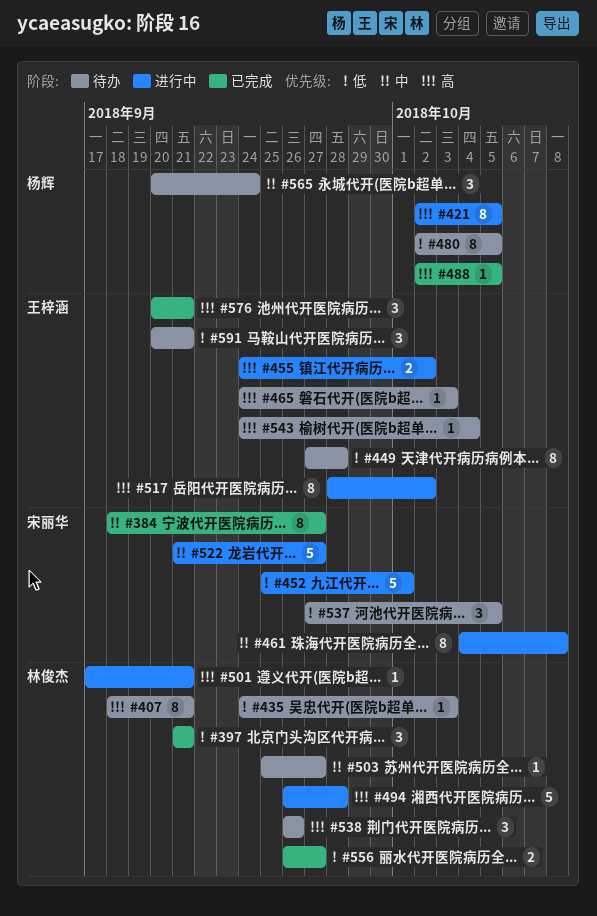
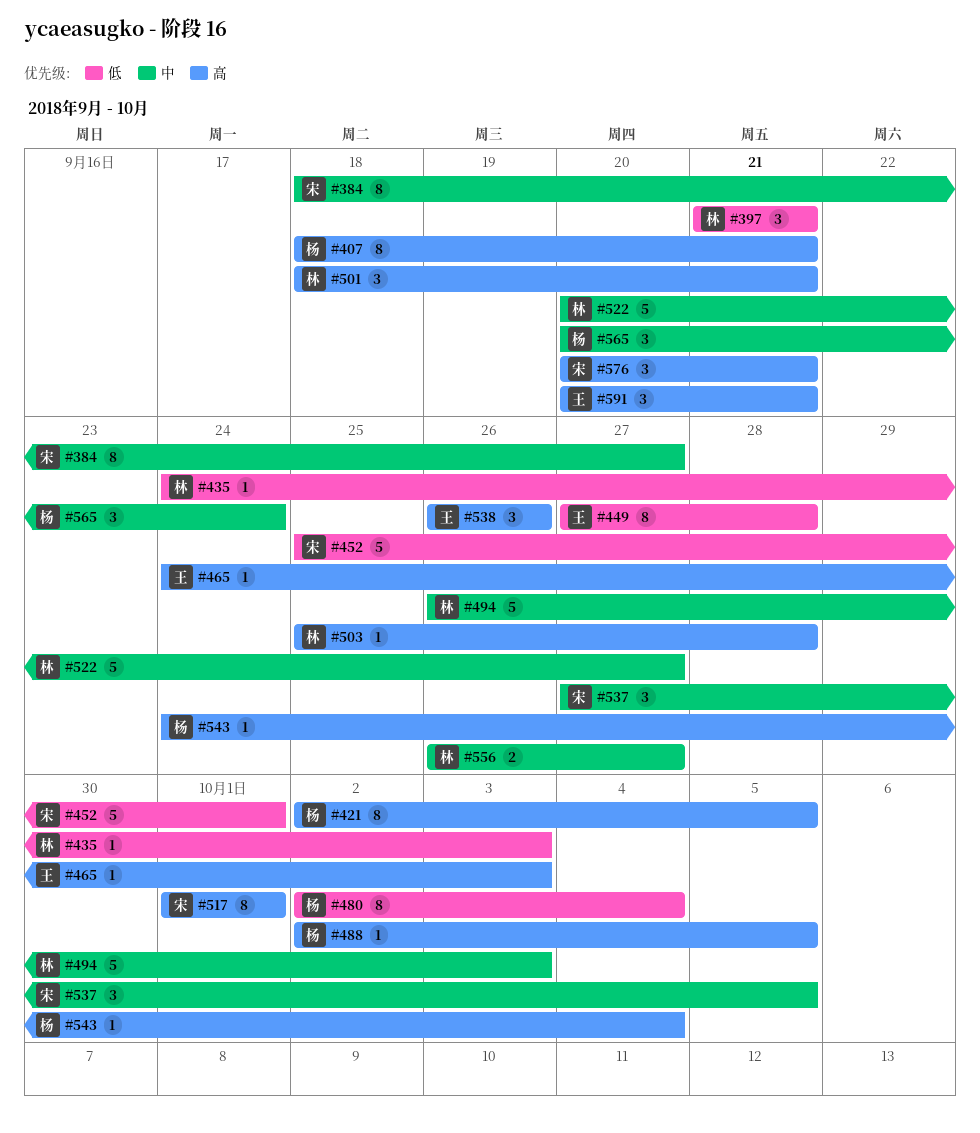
#407, owner: 林俊杰 -> 杨辉
#455: present -> none
#461: present -> none
#480, due: Oct 5 -> Oct 4
#494, priority: 高 -> 中
#494, due: Sep 28 -> Oct 3
#501, estimate: 1 -> 3
#501, start: Sep 17 -> Sep 18
#503, priority: 中 -> 高
#503, due: Sep 27 -> Sep 28
#517, owner: 王梓涵 -> 宋丽华
#517, start: Sep 28 -> Oct 1
#517, due: Oct 2 -> Oct 1
#522, owner: 宋丽华 -> 林俊杰
#522, start: Sep 21 -> Sep 20
#537, priority: 低 -> 中
#538, owner: 林俊杰 -> 王梓涵
#543, owner: 王梓涵 -> 杨辉
#556, priority: 低 -> 中
#576, owner: 王梓涵 -> 宋丽华
#591, priority: 低 -> 高

